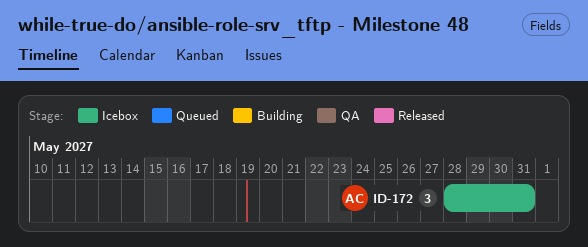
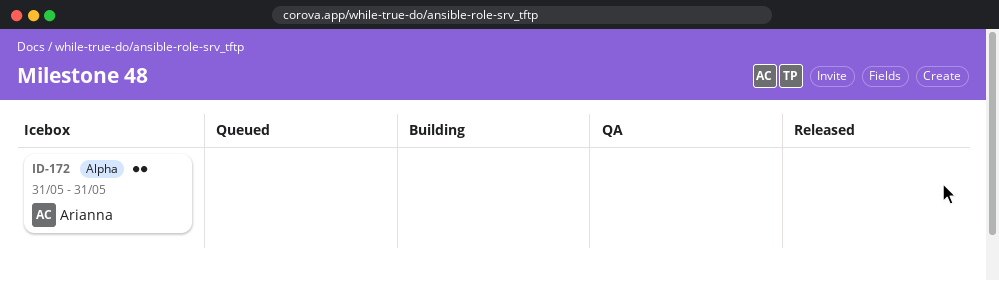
ID-172, estimate: 3 -> 2
ID-172, start: May 28 -> May 31

